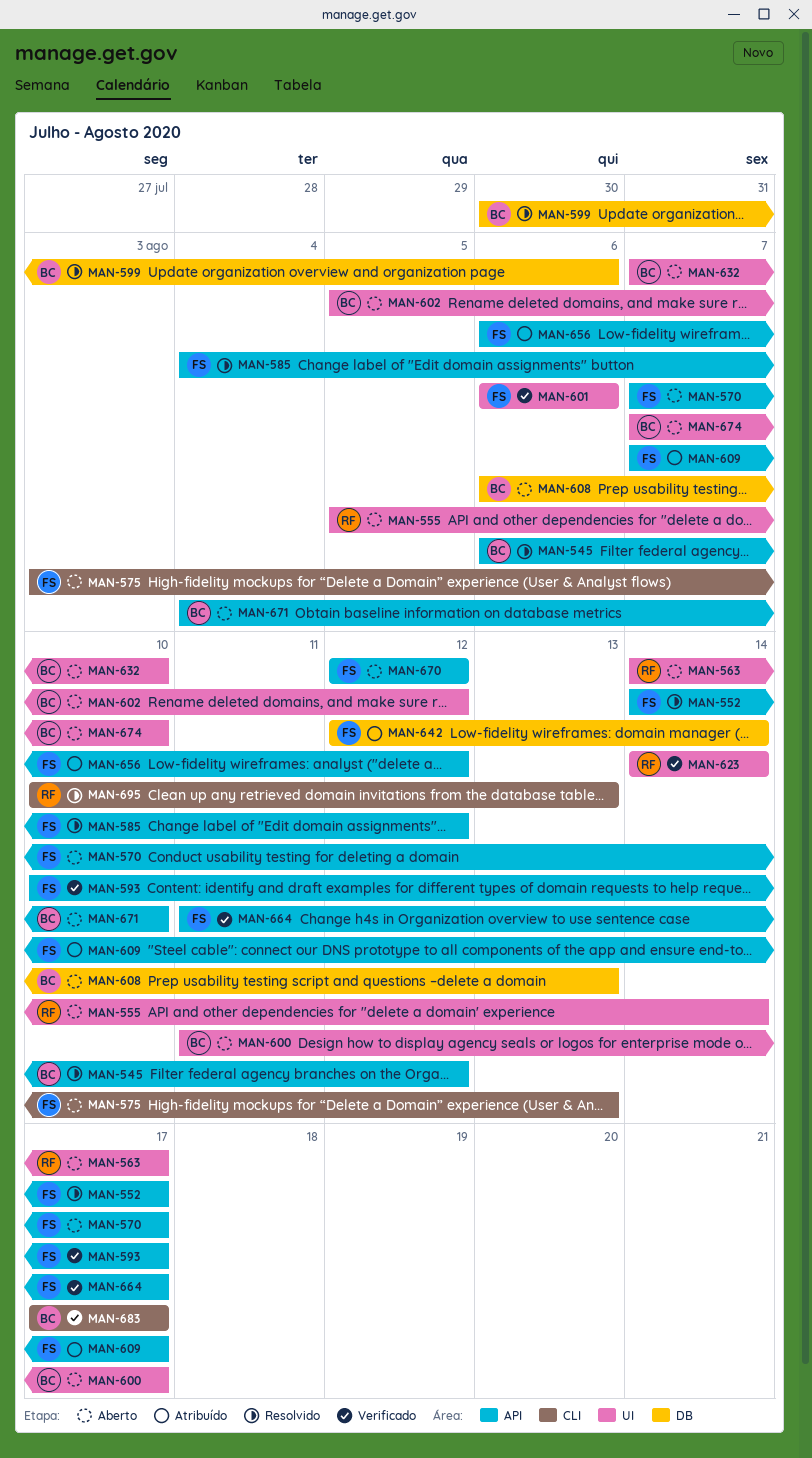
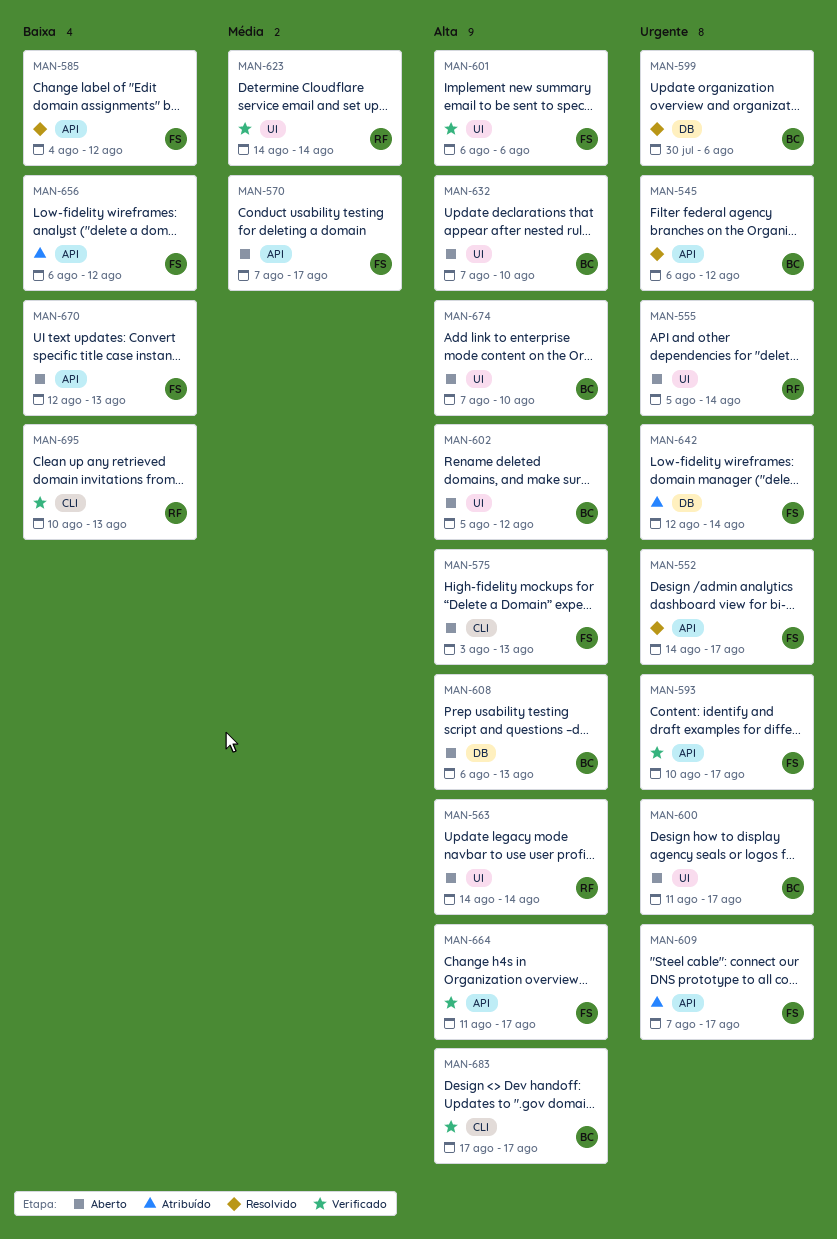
MAN-563, due: Aug 17 -> Aug 14
MAN-670, due: Aug 12 -> Aug 13
MAN-671: present -> none
MAN-695, status: Resolvido -> Verificado

